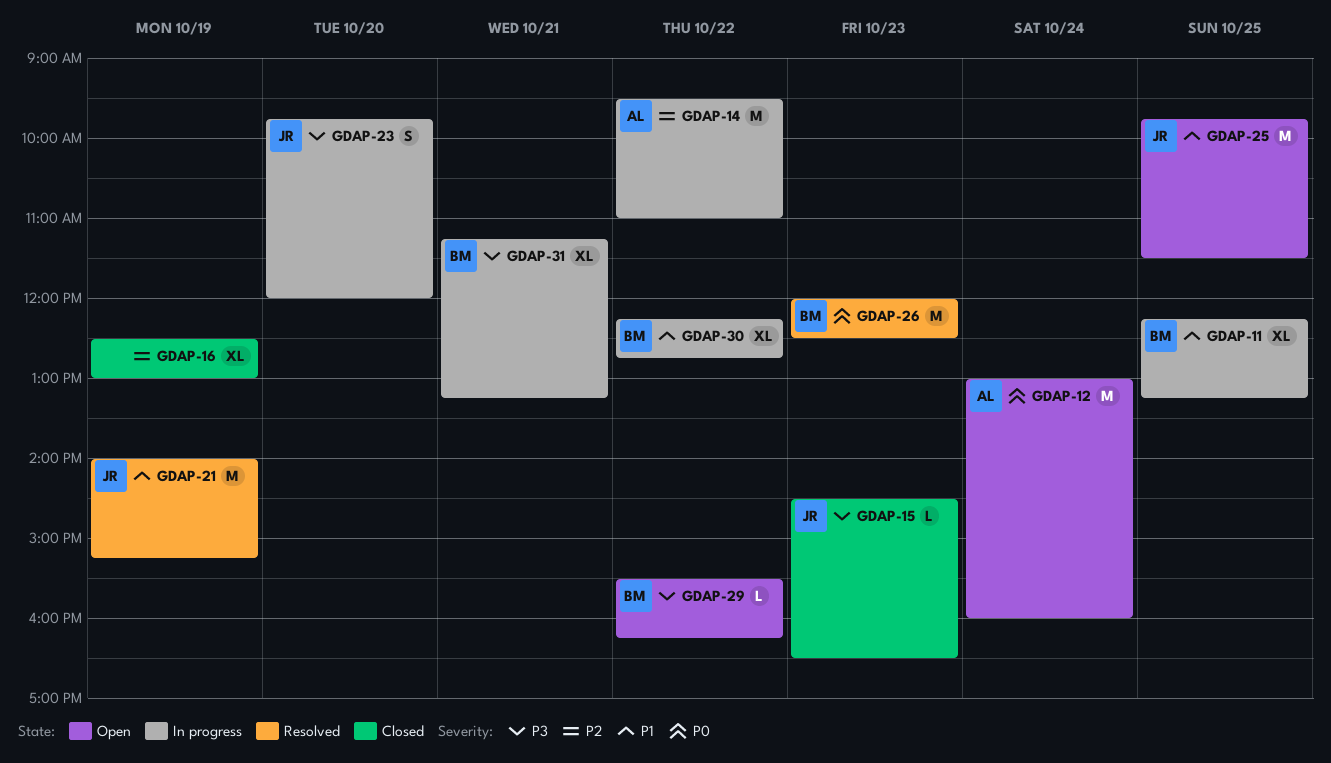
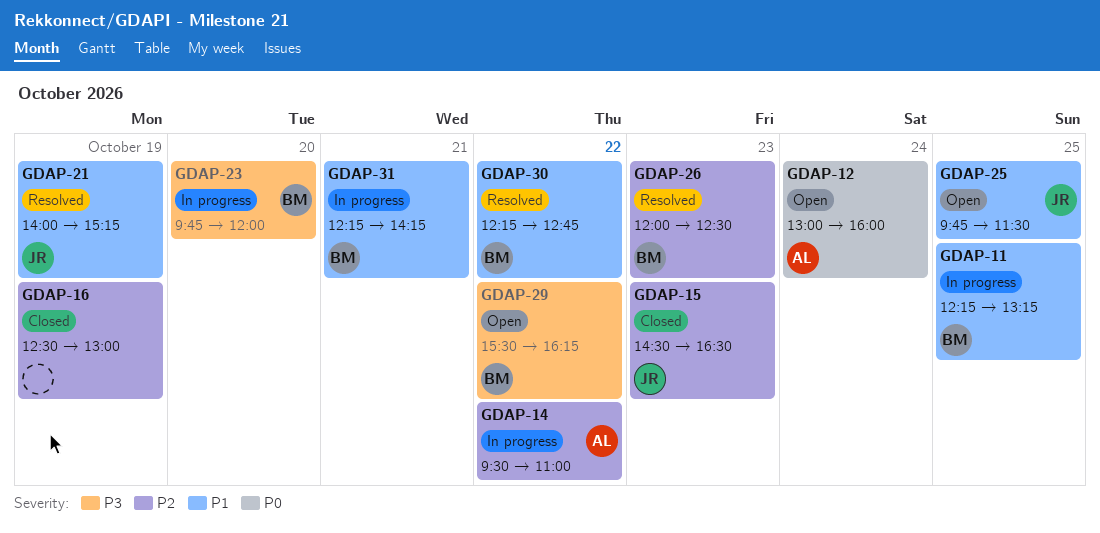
GDAP-15, priority: P3 -> P2
GDAP-23, owner: JR -> BM
GDAP-26, priority: P0 -> P2
GDAP-30, status: In progress -> Resolved
GDAP-31, priority: P3 -> P1
GDAP-31, begins: 11:15 -> 12:15
GDAP-31, ends: 13:15 -> 14:15

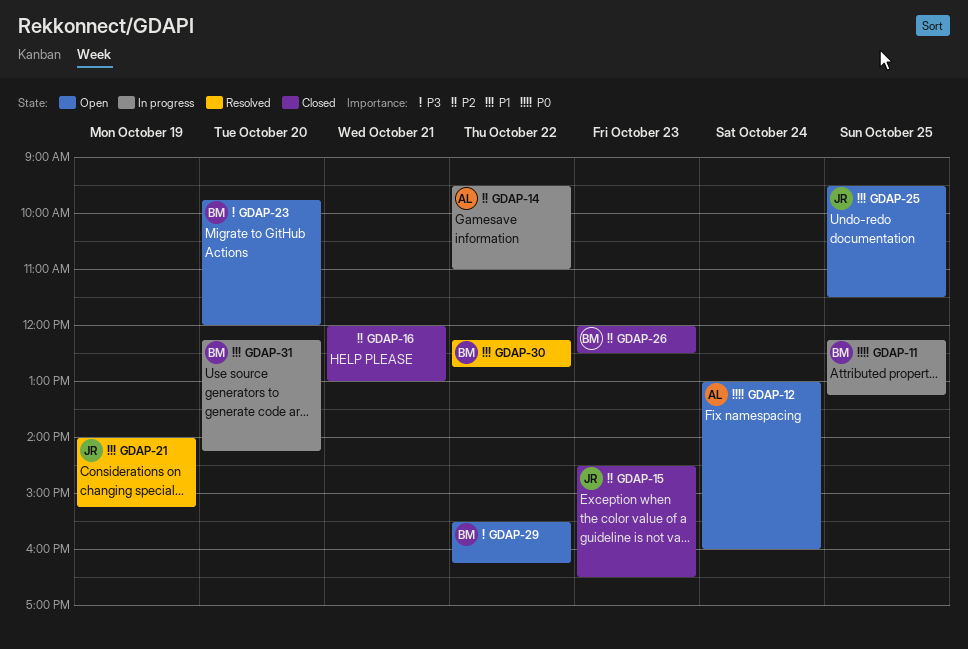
GDAP-11, priority: P1 -> P0
GDAP-16, day: Oct 19 -> Oct 21
GDAP-16, begins: 12:30 -> 12:00
GDAP-23, status: In progress -> Open
GDAP-25, begins: 09:45 -> 09:30
GDAP-26, status: Resolved -> Closed
GDAP-31, day: Oct 21 -> Oct 20

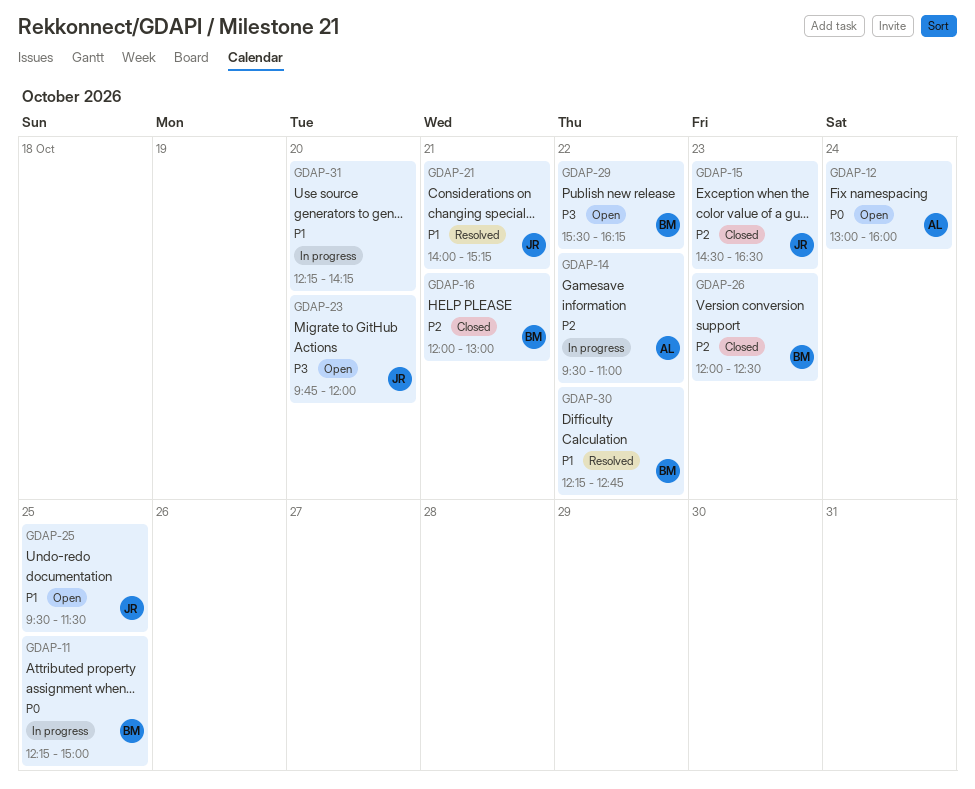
GDAP-11, ends: 13:15 -> 15:00
GDAP-16, owner: none -> BM
GDAP-21, day: Oct 19 -> Oct 21
GDAP-23, owner: BM -> JR
GDAP-31, owner: BM -> none

